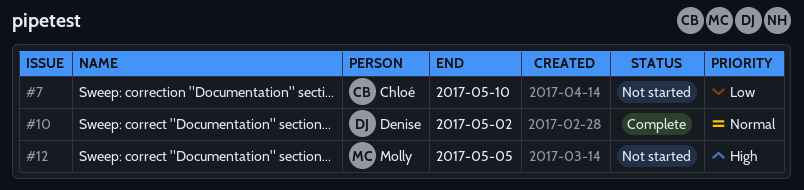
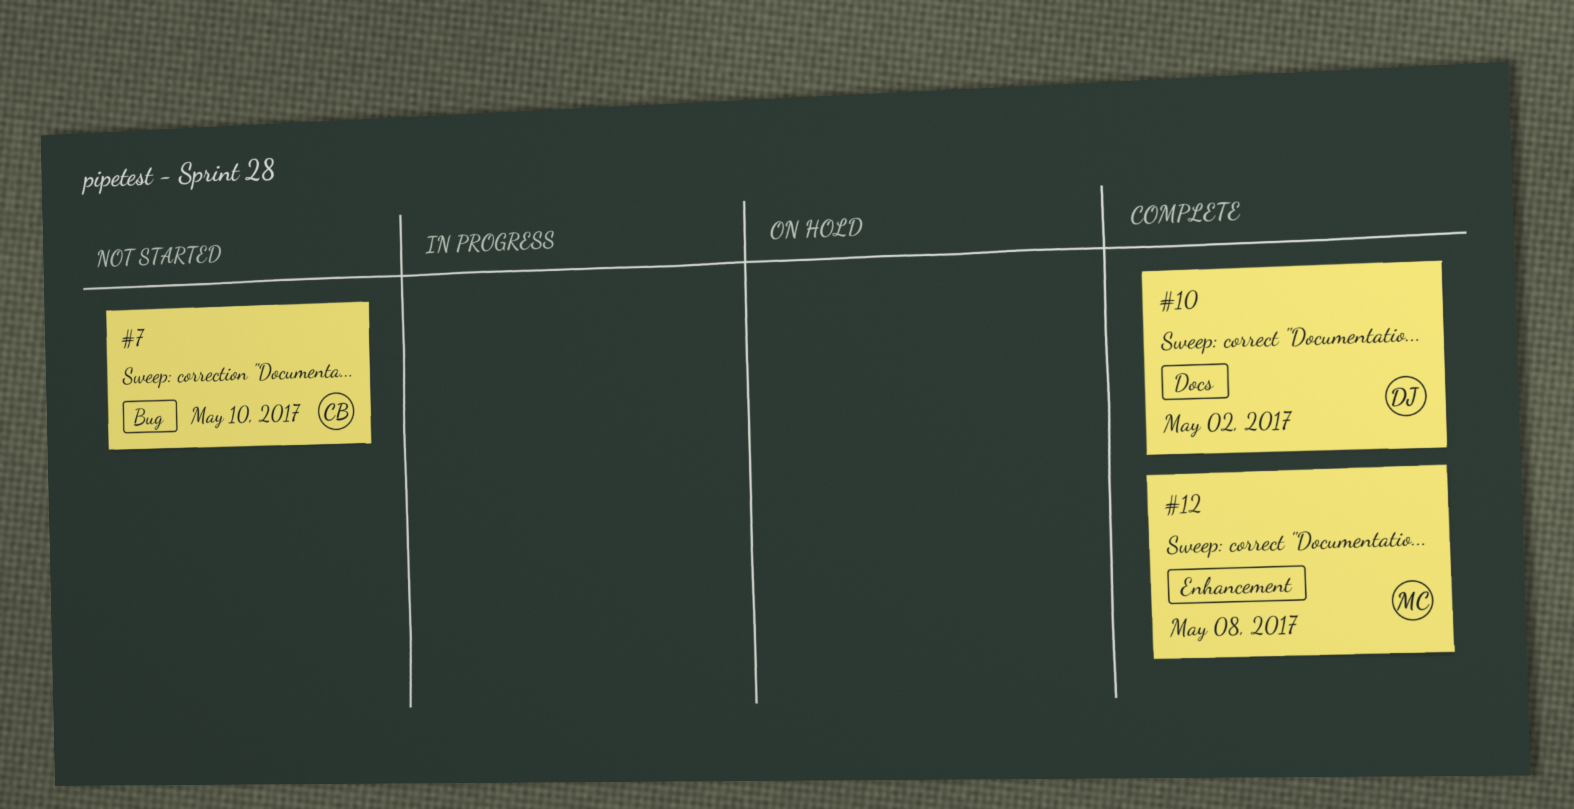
#12, status: Not started -> Complete
#12, due: May 5 -> May 8

